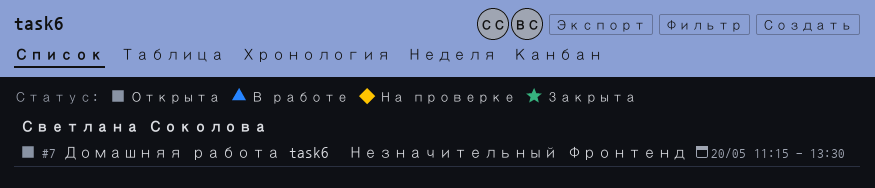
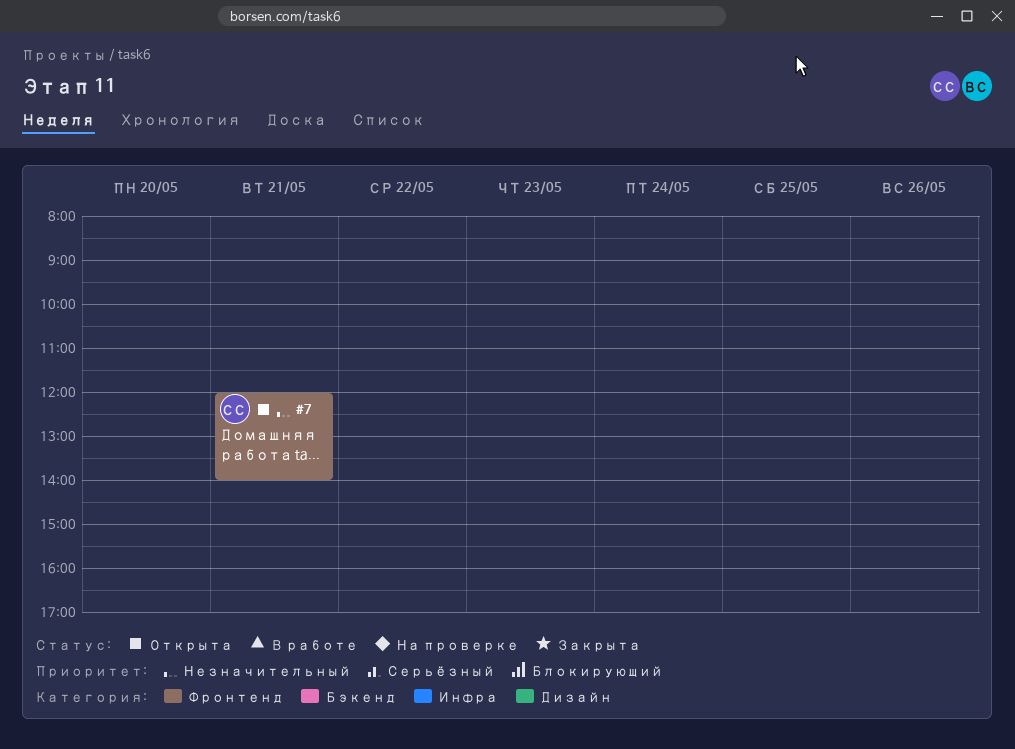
#7, day: May 20 -> May 21
#7, begins: 11:15 -> 12:00
#7, ends: 13:30 -> 14:00

